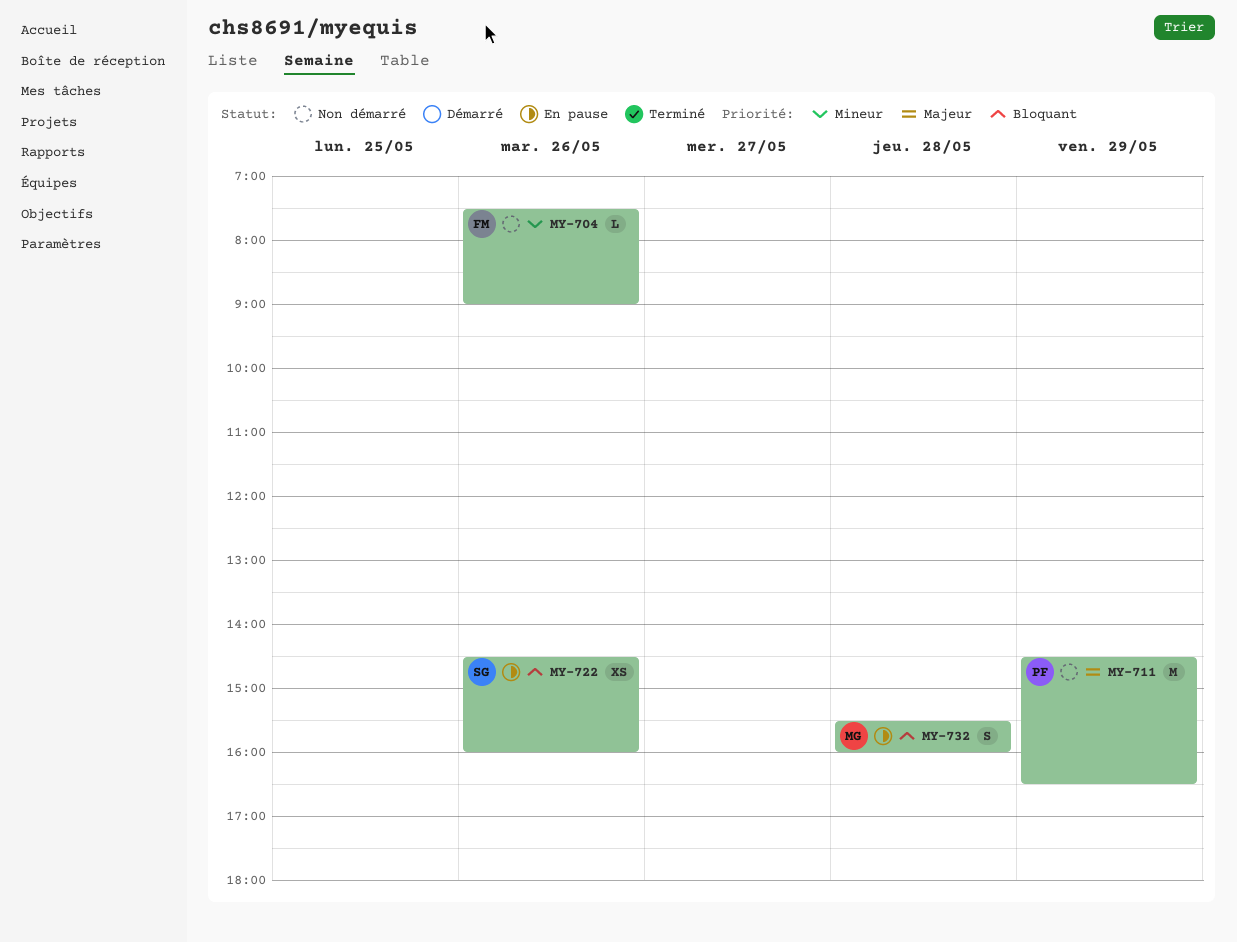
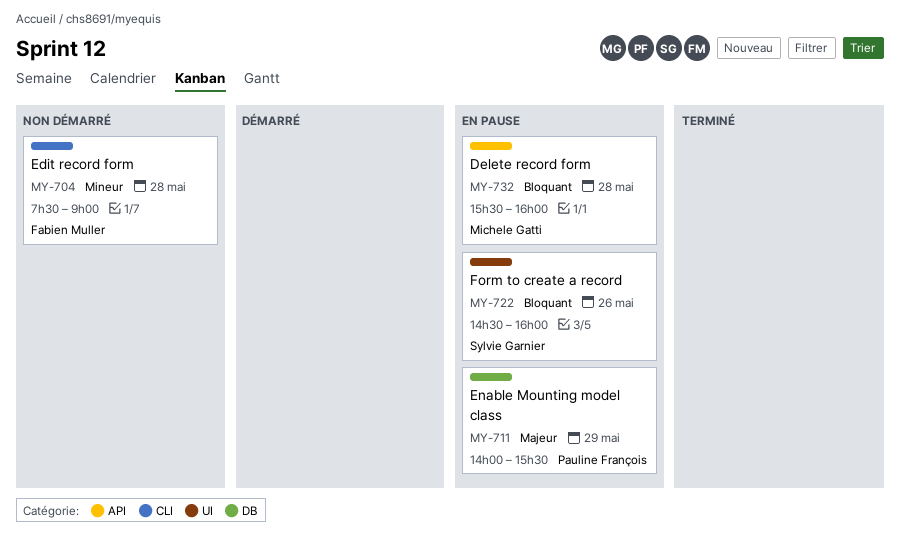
MY-704, day: May 26 -> May 28
MY-711, status: Non démarré -> En pause
MY-711, begins: 14:30 -> 14:00
MY-711, ends: 16:30 -> 15:30

